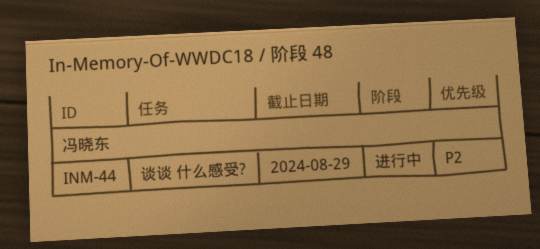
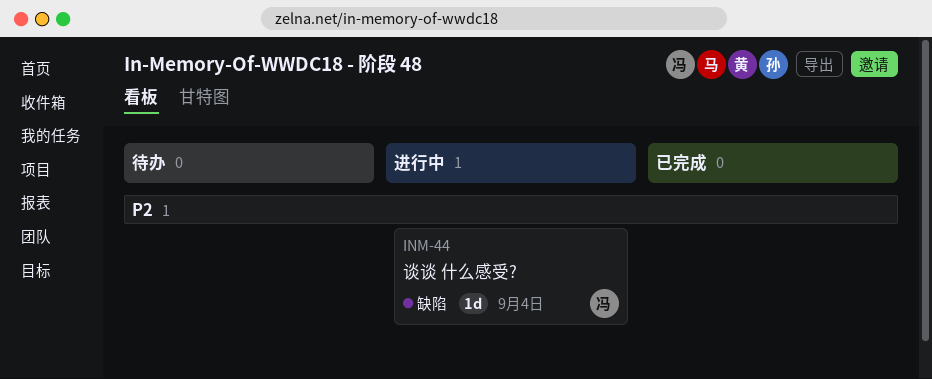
INM-44, due: Aug 29 -> Sep 4

